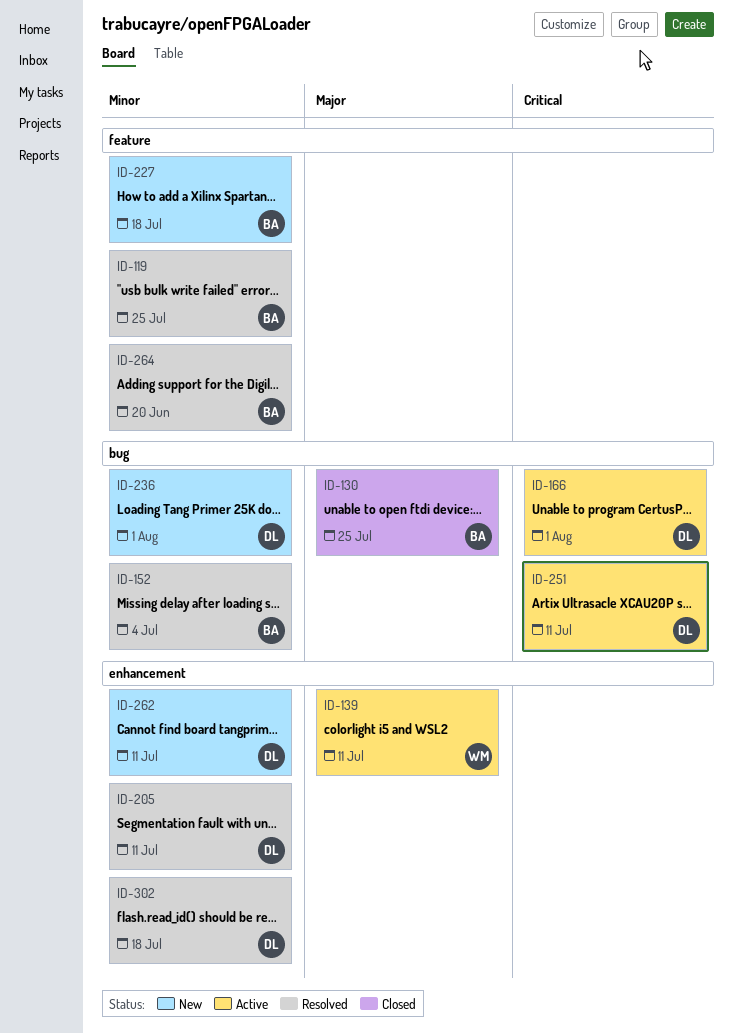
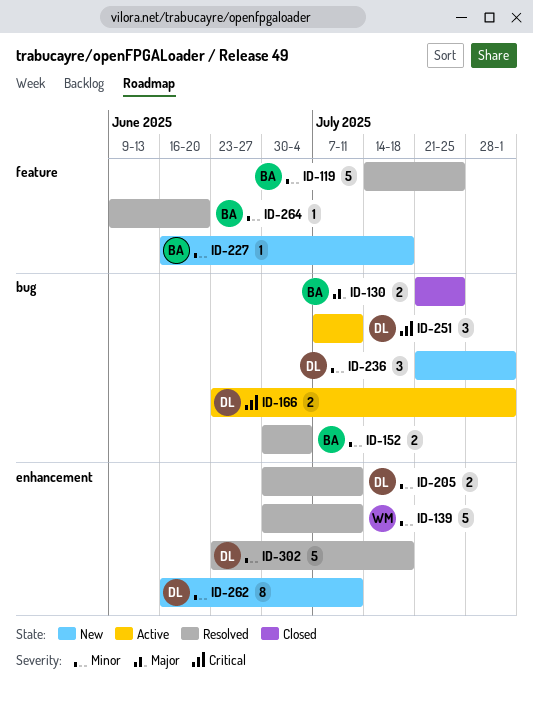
ID-139, status: Active -> Resolved
ID-139, priority: Major -> Minor

